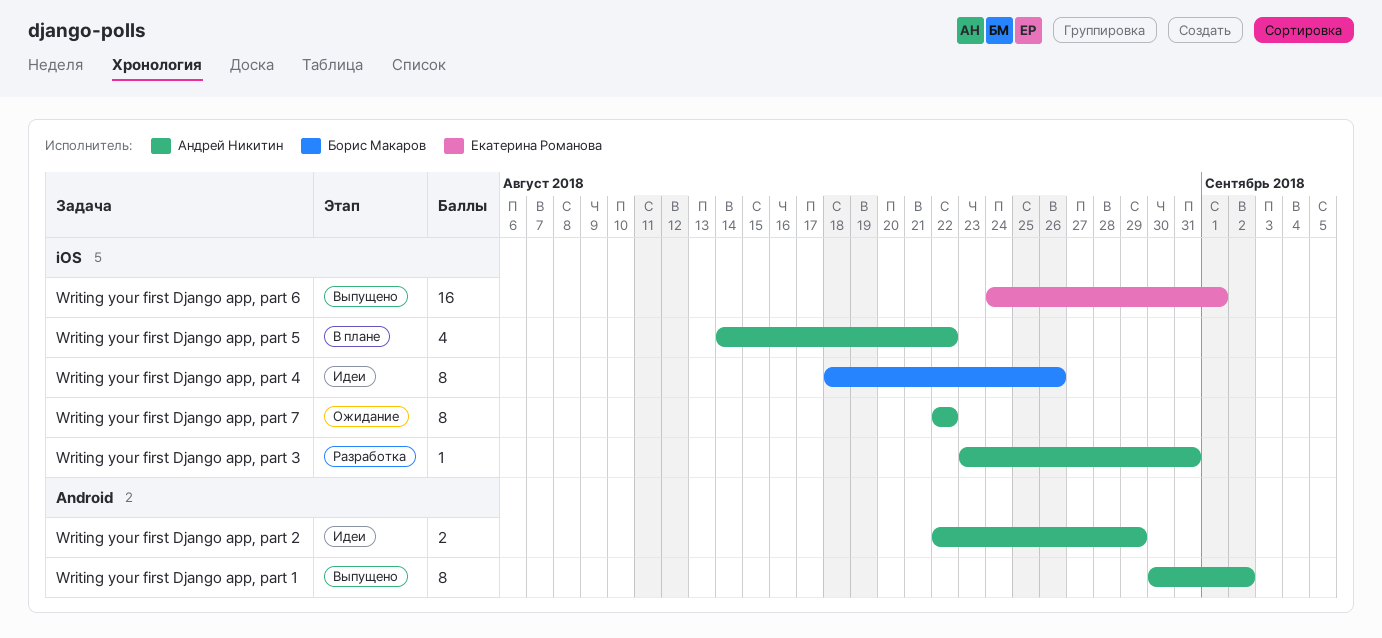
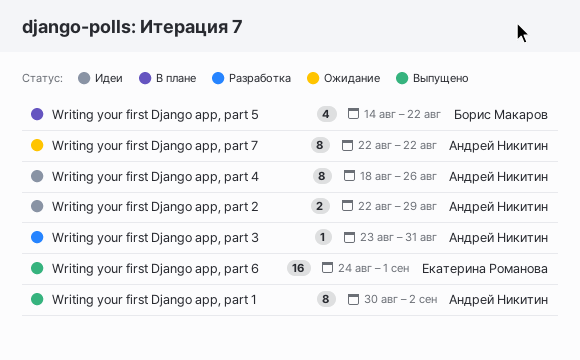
Writing your first Django app, part 4, owner: Борис Макаров -> Андрей Никитин
Writing your first Django app, part 5, owner: Андрей Никитин -> Борис Макаров

